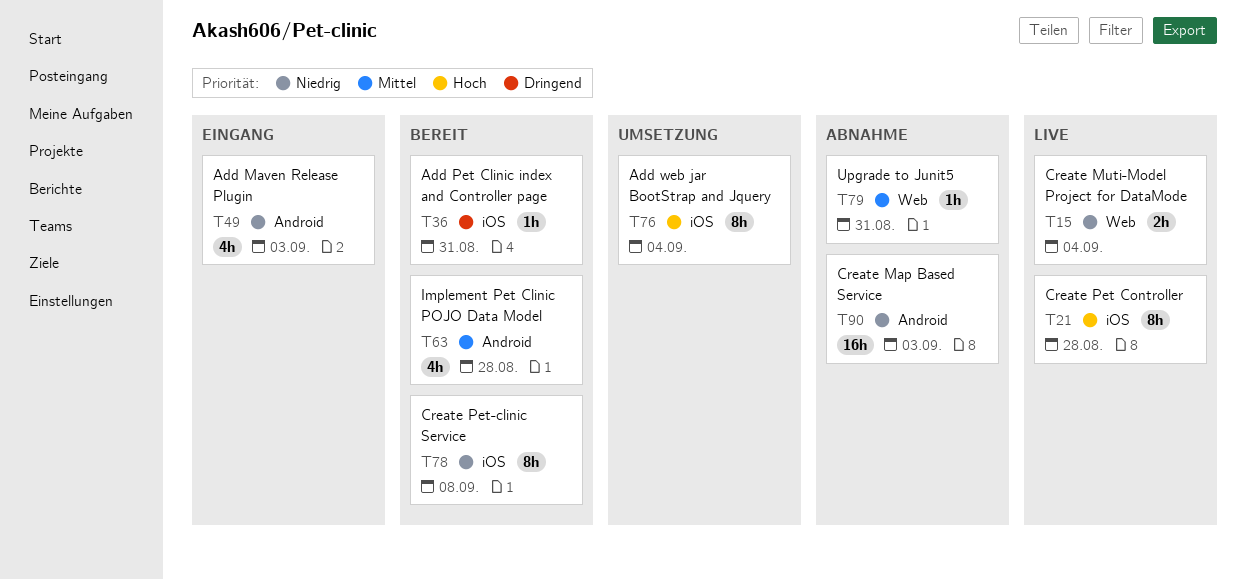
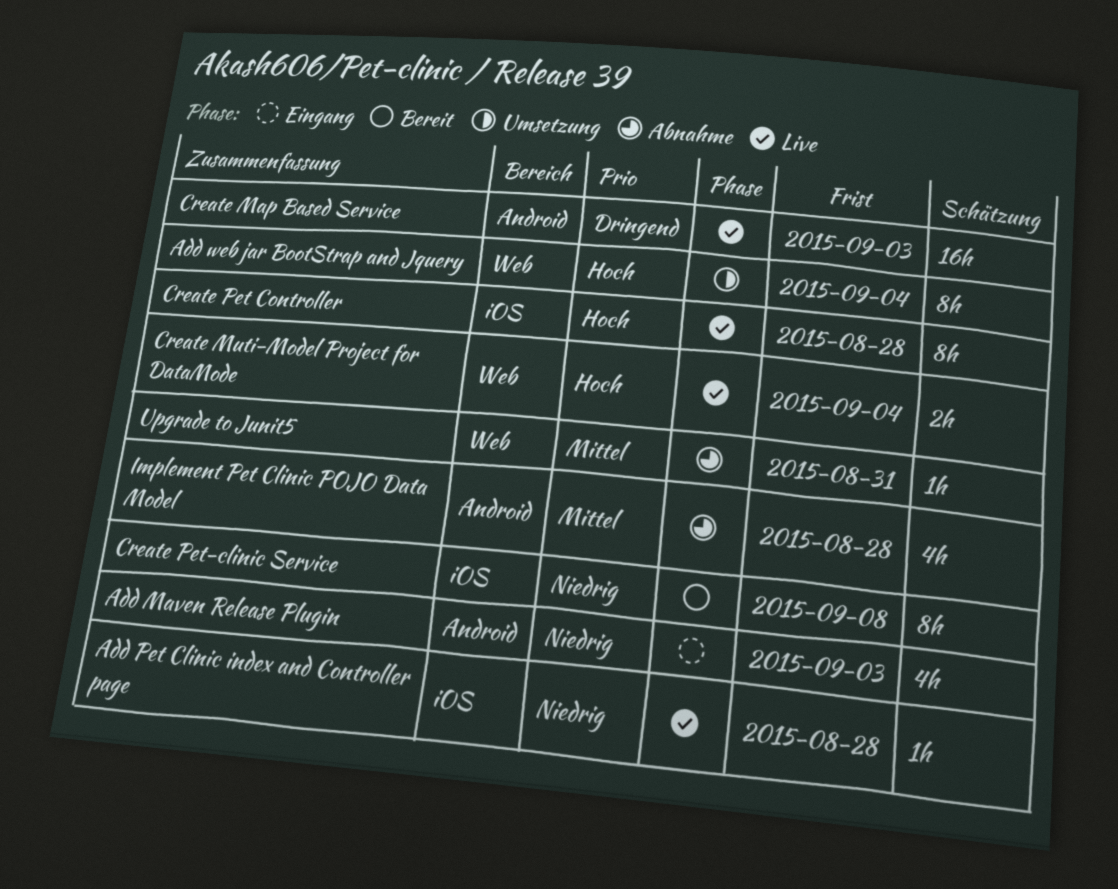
Add Pet Clinic index and Controller page, status: Bereit -> Live
Add Pet Clinic index and Controller page, priority: Dringend -> Niedrig
Add Pet Clinic index and Controller page, due: Aug 31 -> Aug 28
Add web jar BootStrap and Jquery, label: iOS -> Web
Create Map Based Service, status: Abnahme -> Live
Create Map Based Service, priority: Niedrig -> Dringend
Create Muti-Model Project for DataMode, priority: Niedrig -> Hoch
Implement Pet Clinic POJO Data Model, status: Bereit -> Abnahme

